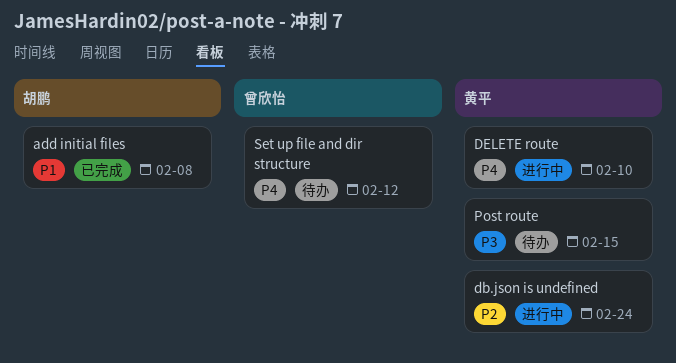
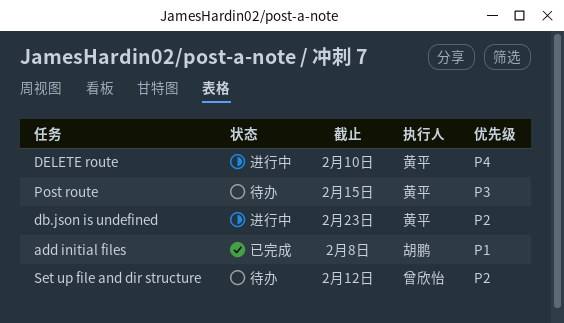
db.json is undefined, due: Feb 24 -> Feb 23
Set up file and dir structure, priority: P4 -> P2

